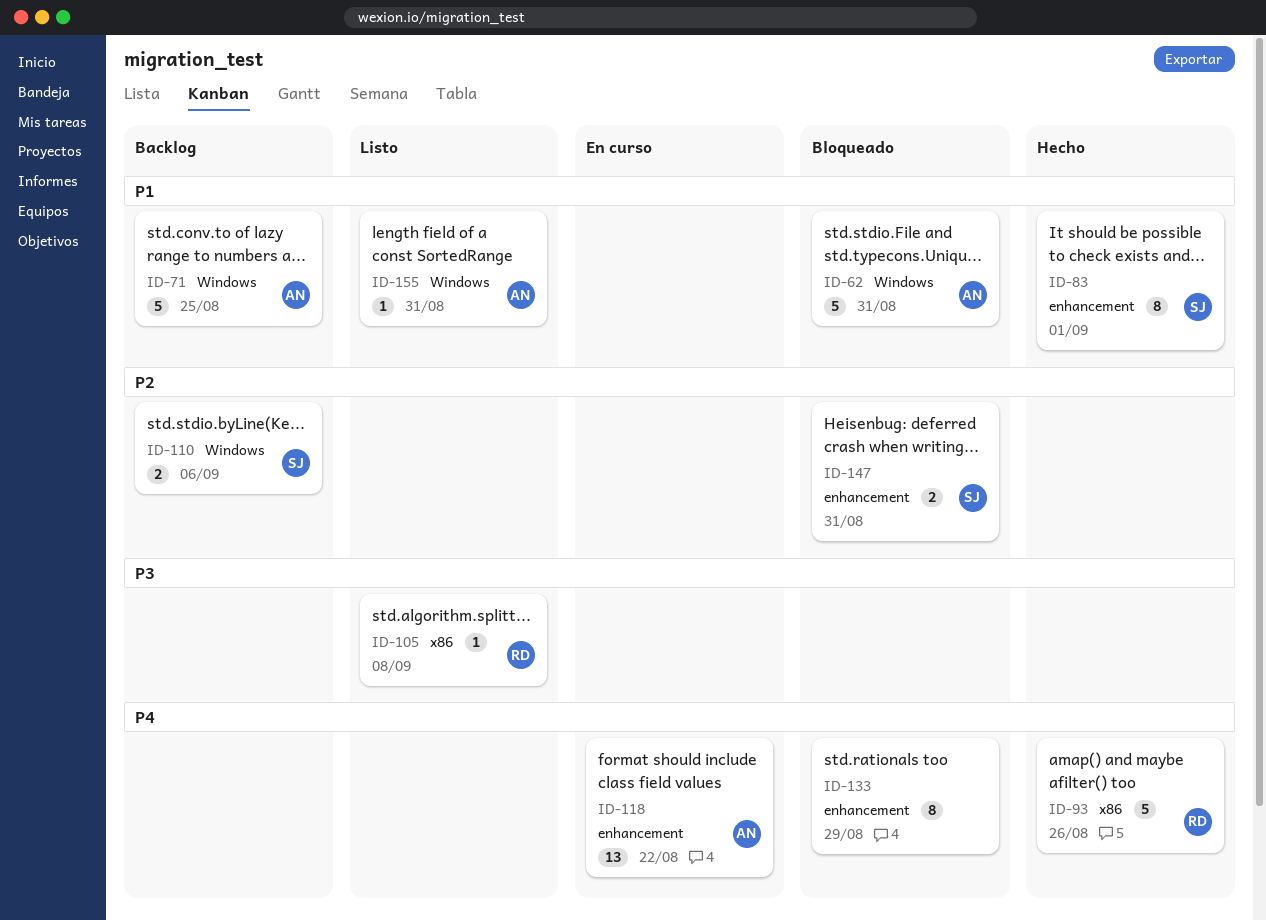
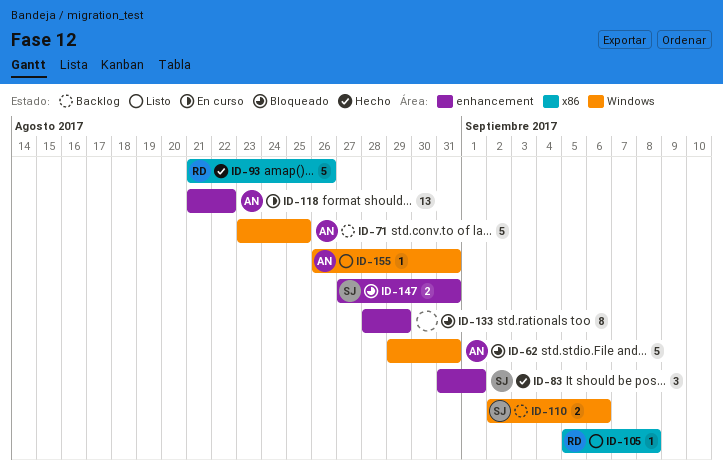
ID-83, estimate: 8 -> 3

